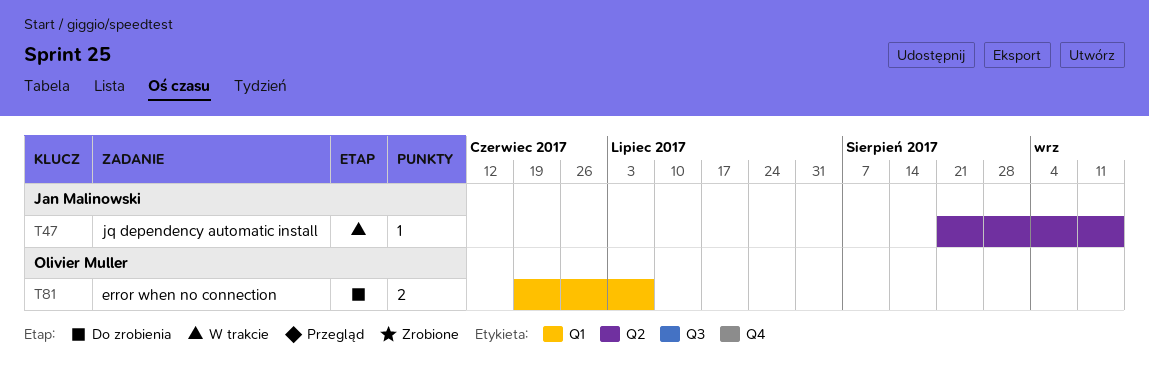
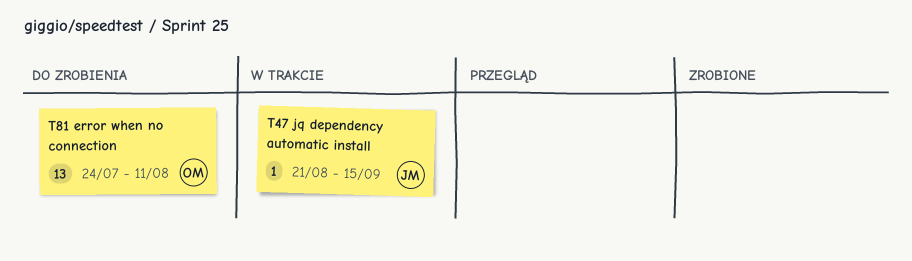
T81, estimate: 2 -> 13
T81, start: Jun 19 -> Jul 24
T81, due: Jul 7 -> Aug 11

